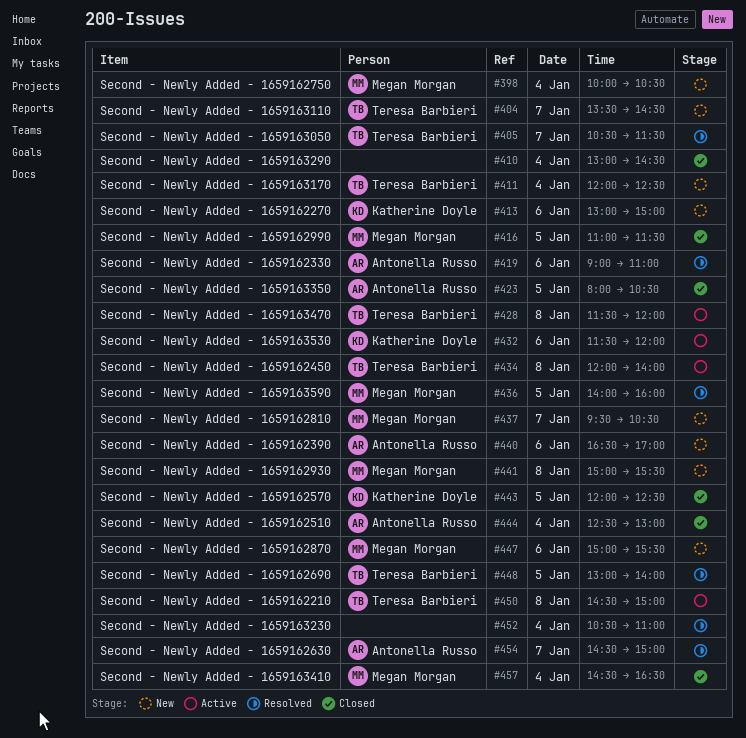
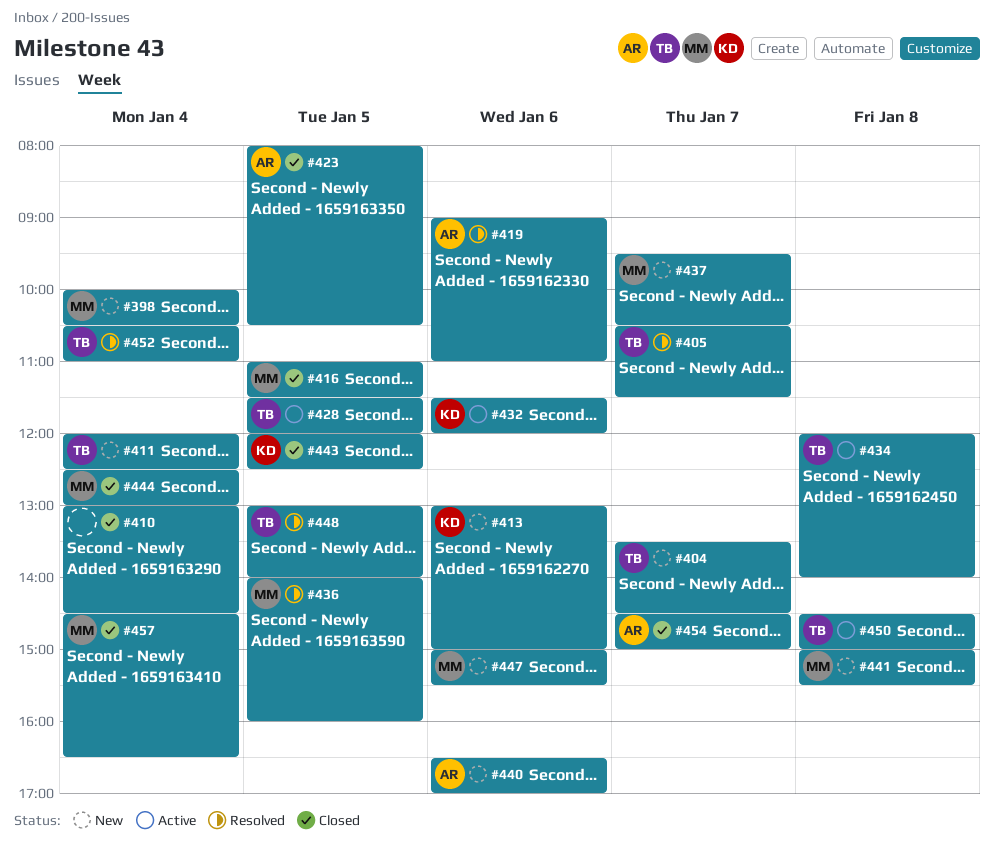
#428, day: Jan 8 -> Jan 5
#444, owner: Antonella Russo -> Megan Morgan
#452, owner: none -> Teresa Barbieri
#454, status: Resolved -> Closed

